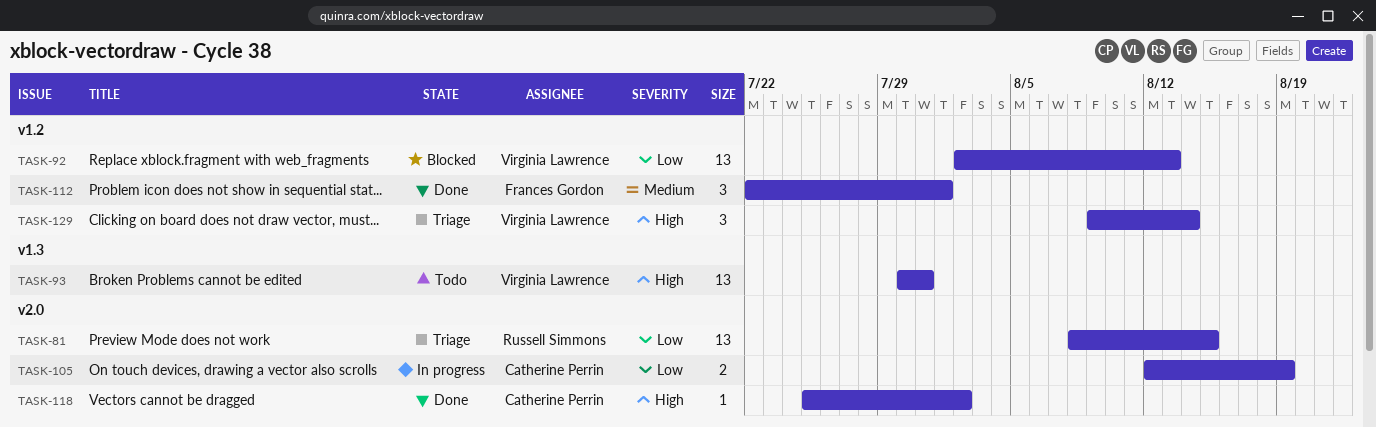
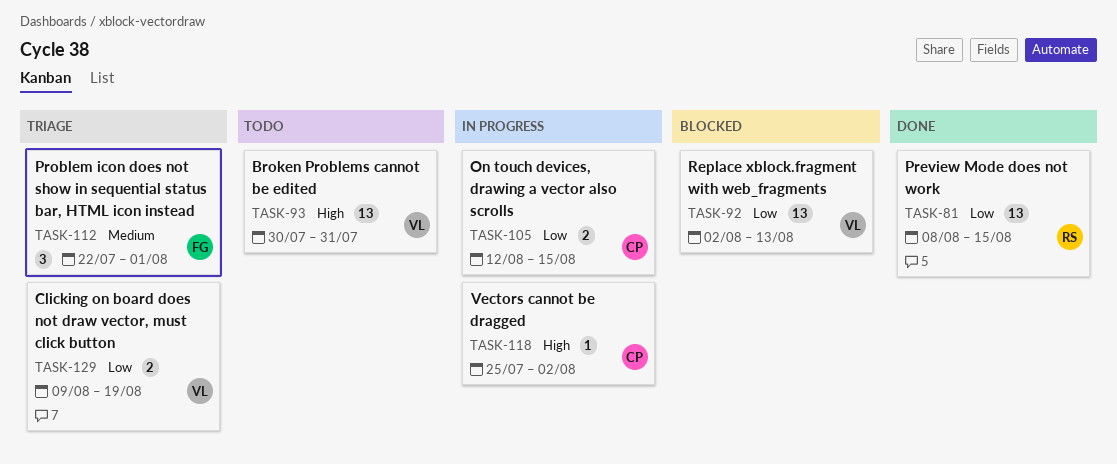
TASK-81, status: Triage -> Done
TASK-105, due: Aug 19 -> Aug 15
TASK-112, status: Done -> Triage
TASK-118, status: Done -> In progress
TASK-129, priority: High -> Low
TASK-129, estimate: 3 -> 2
TASK-129, due: Aug 14 -> Aug 19

